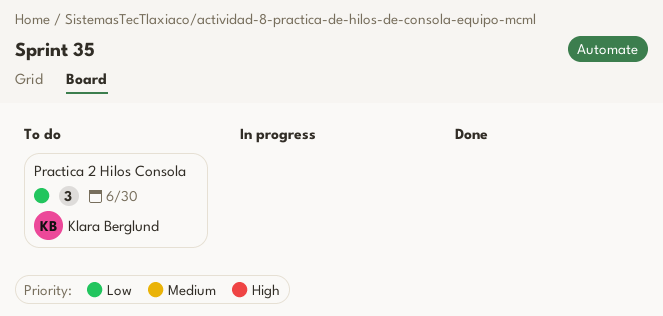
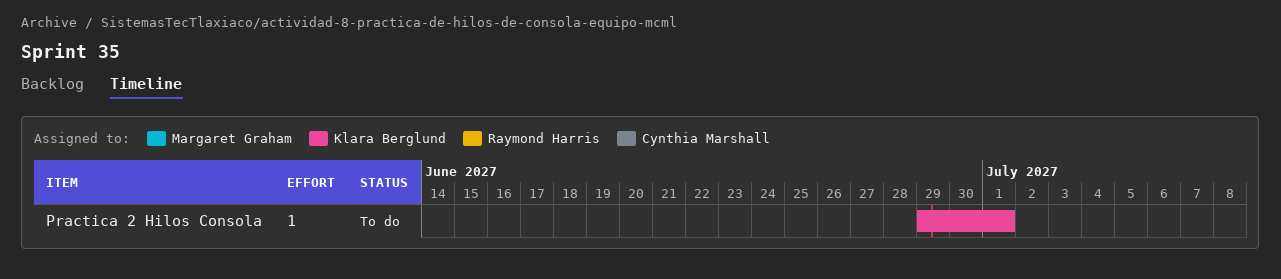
Practica 2 Hilos Consola, estimate: 3 -> 1
Practica 2 Hilos Consola, due: Jun 30 -> Jul 1

